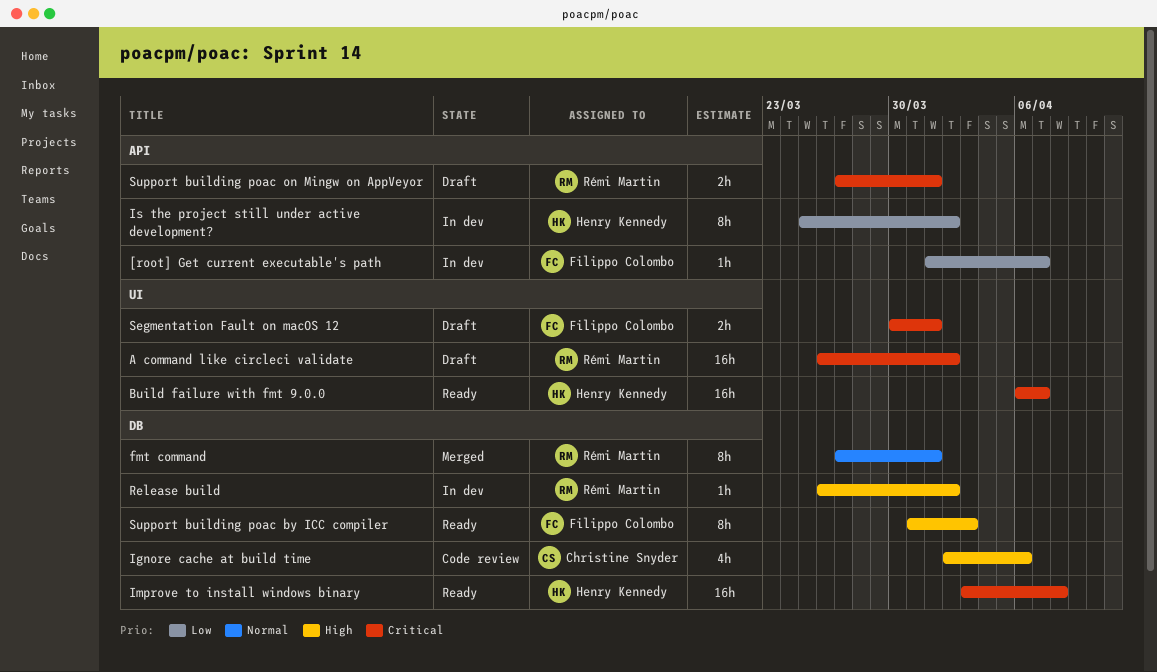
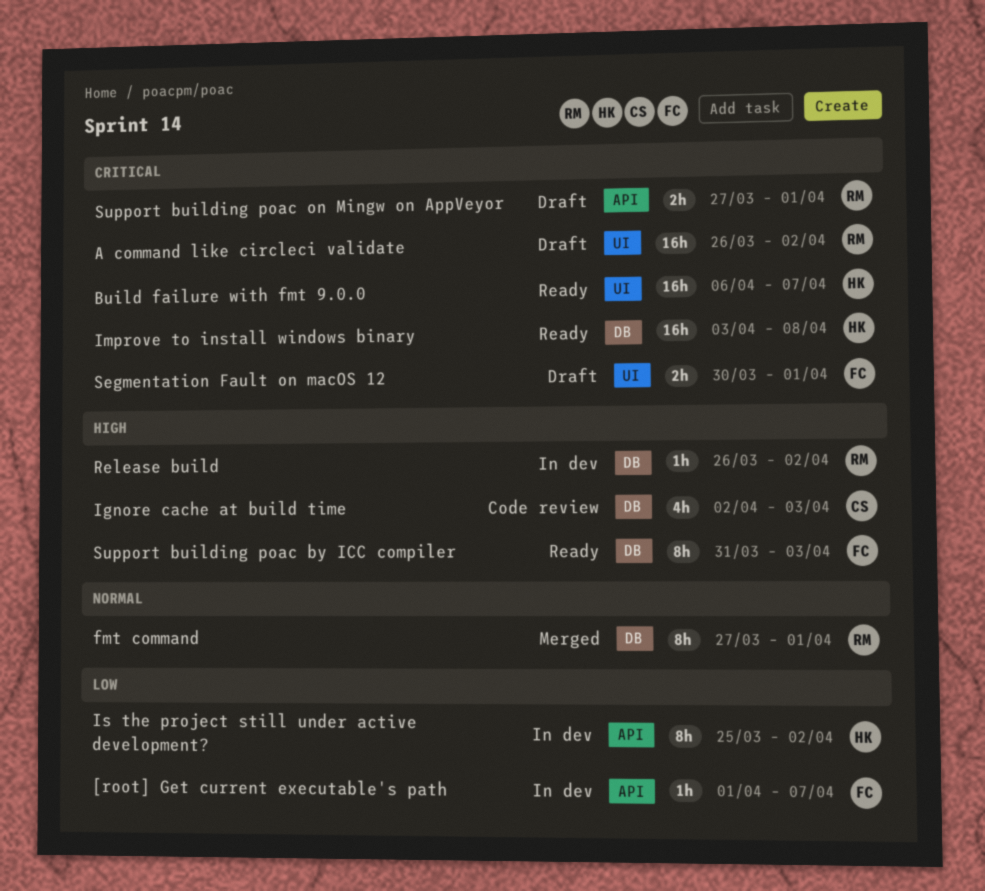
Ignore cache at build time, due: Apr 6 -> Apr 3

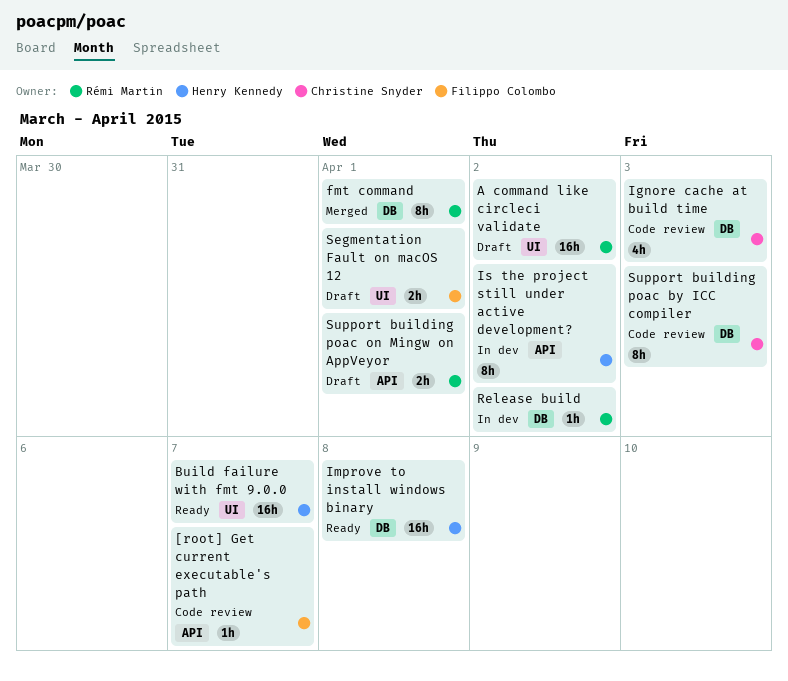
[root] Get current executable's path, status: In dev -> Code review
Support building poac by ICC compiler, status: Ready -> Code review
Support building poac by ICC compiler, owner: Filippo Colombo -> Christine Snyder

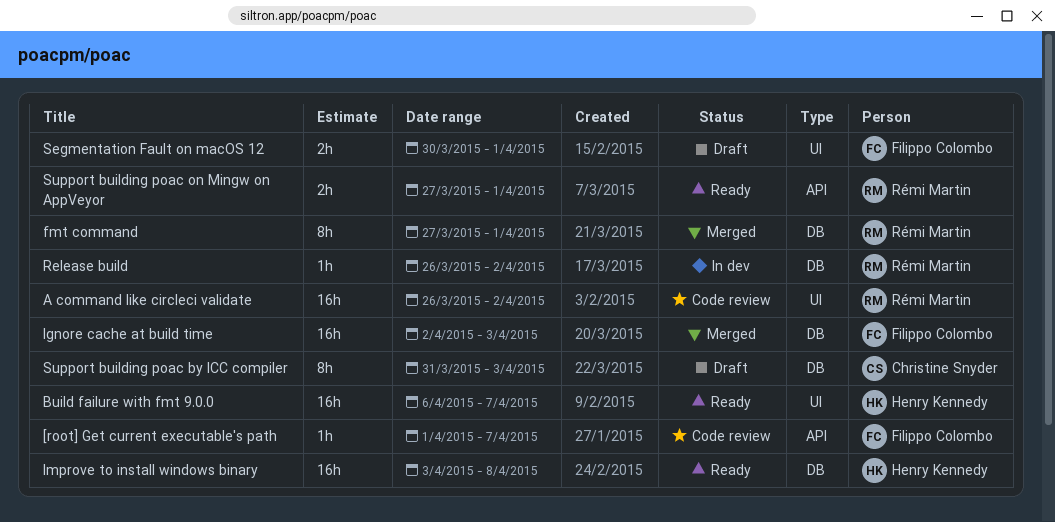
A command like circleci validate, status: Draft -> Code review
Ignore cache at build time, status: Code review -> Merged
Ignore cache at build time, owner: Christine Snyder -> Filippo Colombo
Ignore cache at build time, estimate: 4h -> 16h
Is the project still under active development?: present -> none
Support building poac by ICC compiler, status: Code review -> Draft
Support building poac on Mingw on AppVeyor, status: Draft -> Ready

